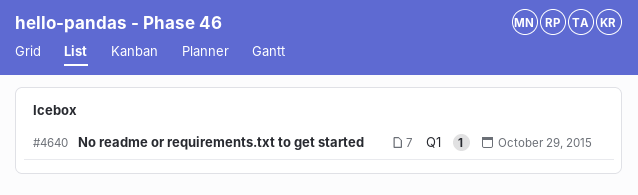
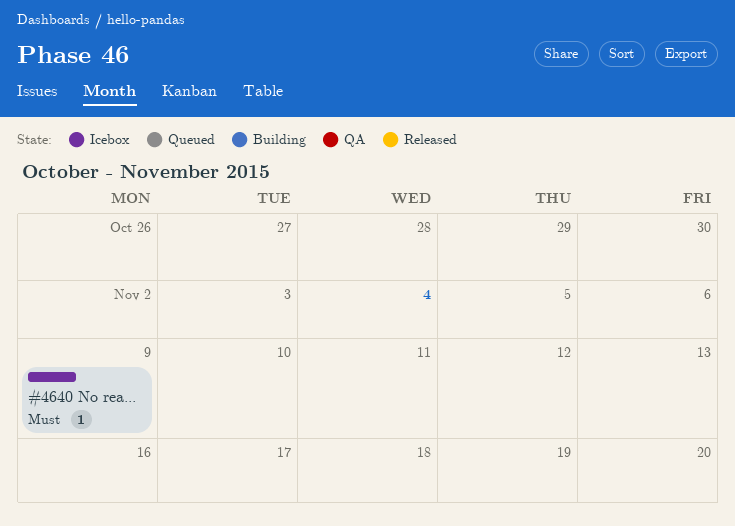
#4640, due: Oct 29 -> Nov 9

